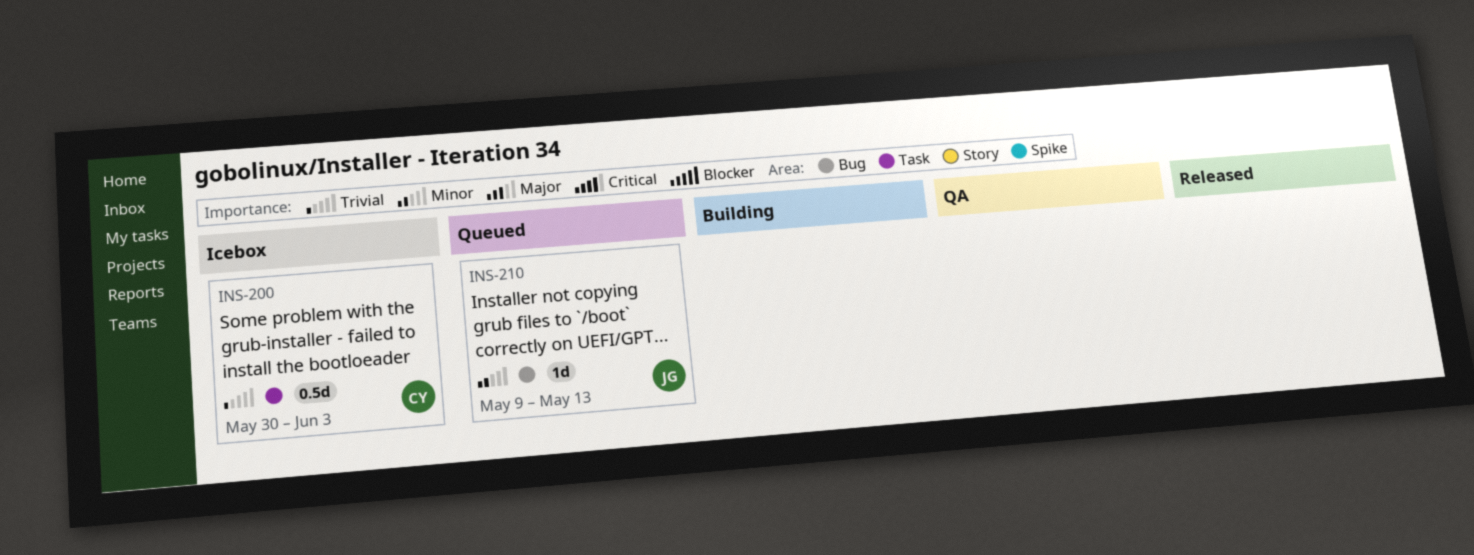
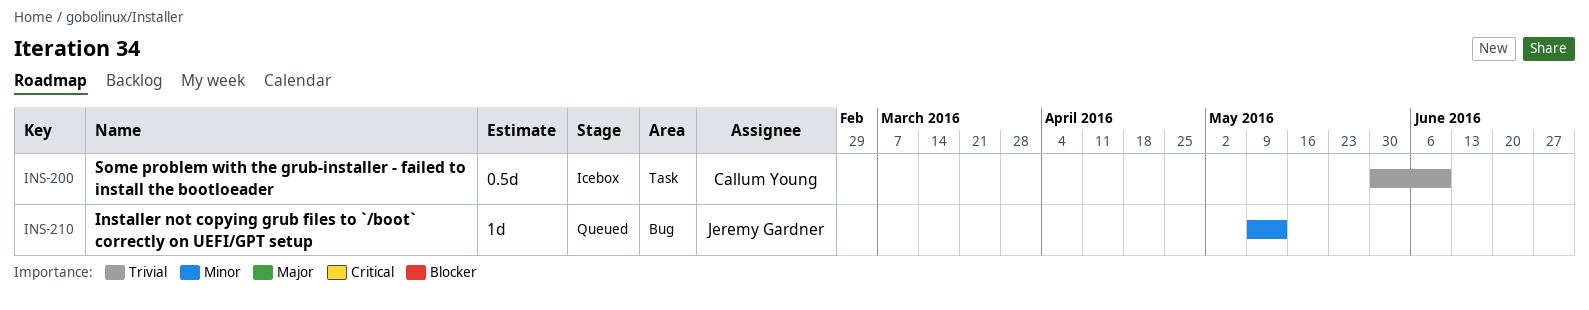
INS-200, due: Jun 3 -> Jun 10

